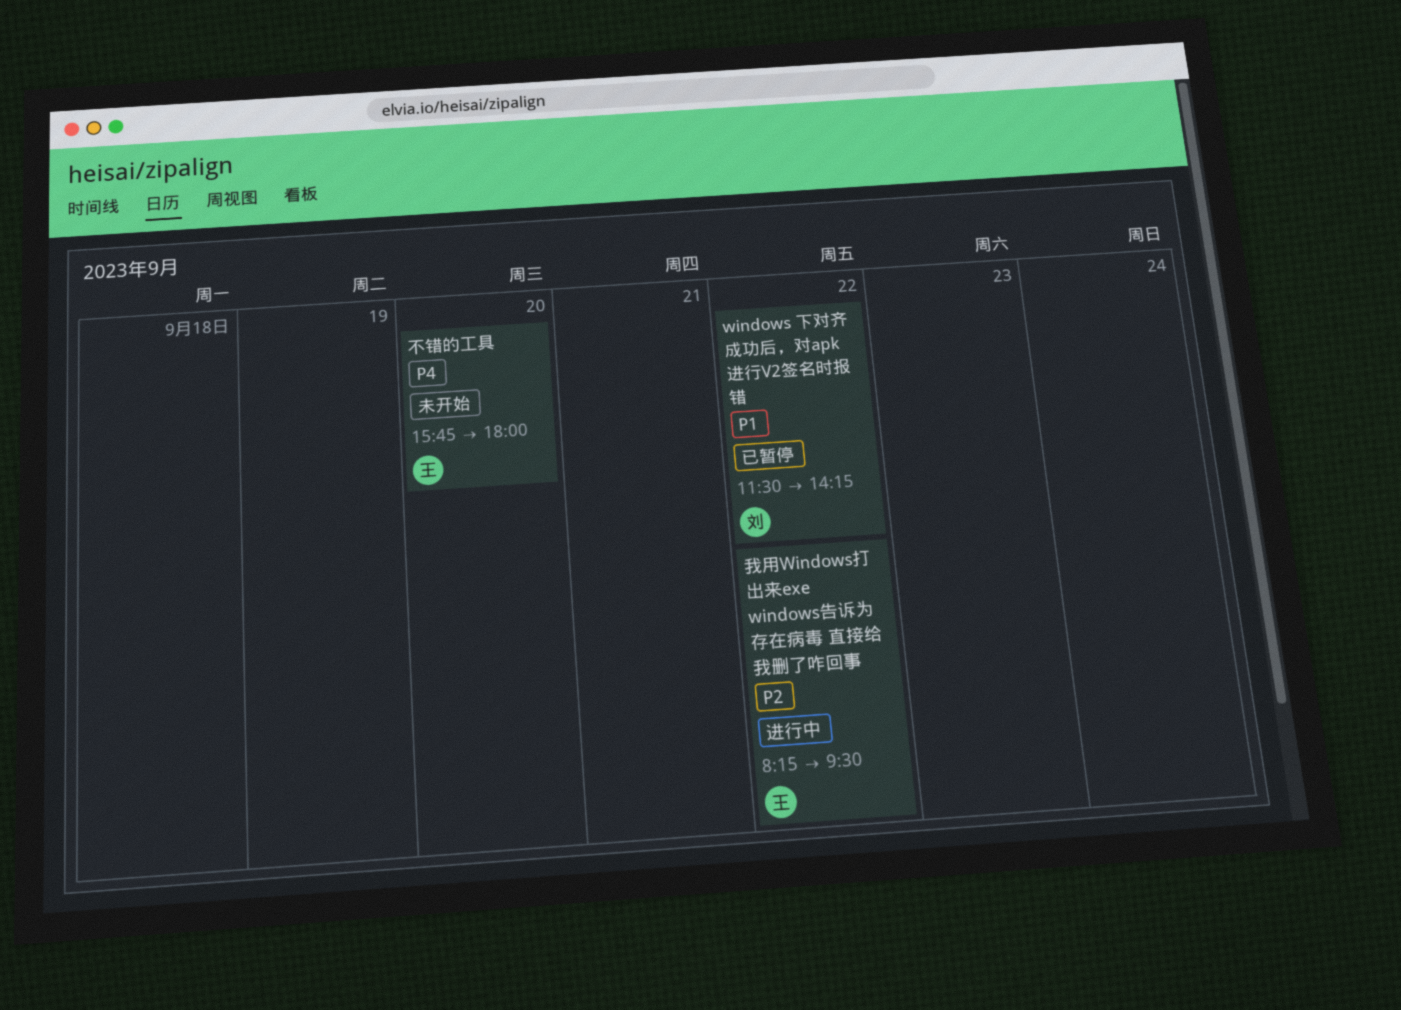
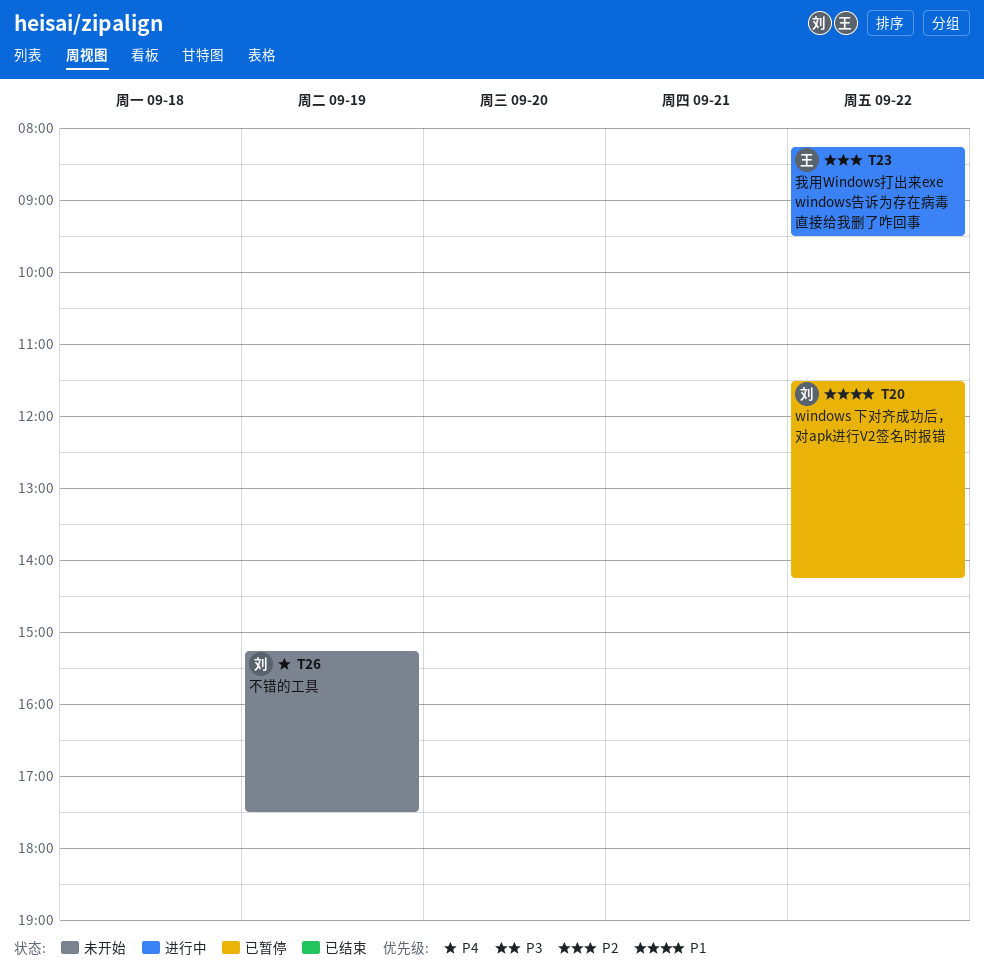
不错的工具, owner: 王 -> 刘
不错的工具, day: Sep 20 -> Sep 19
不错的工具, begins: 15:45 -> 15:15
不错的工具, ends: 18:00 -> 17:30

